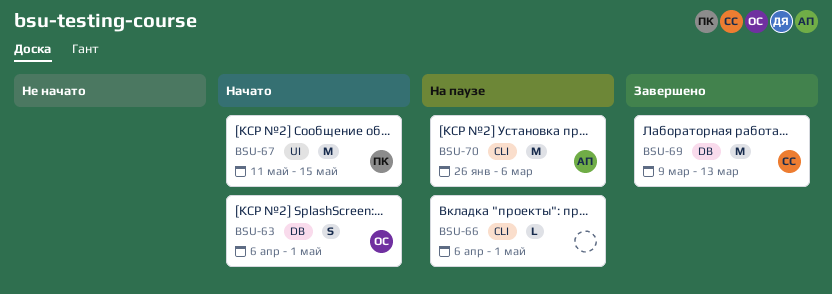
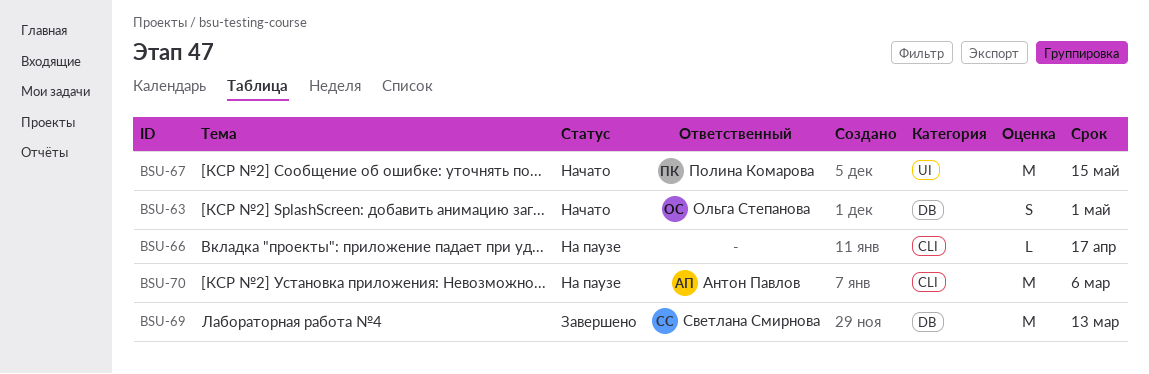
BSU-66, due: May 1 -> Apr 17

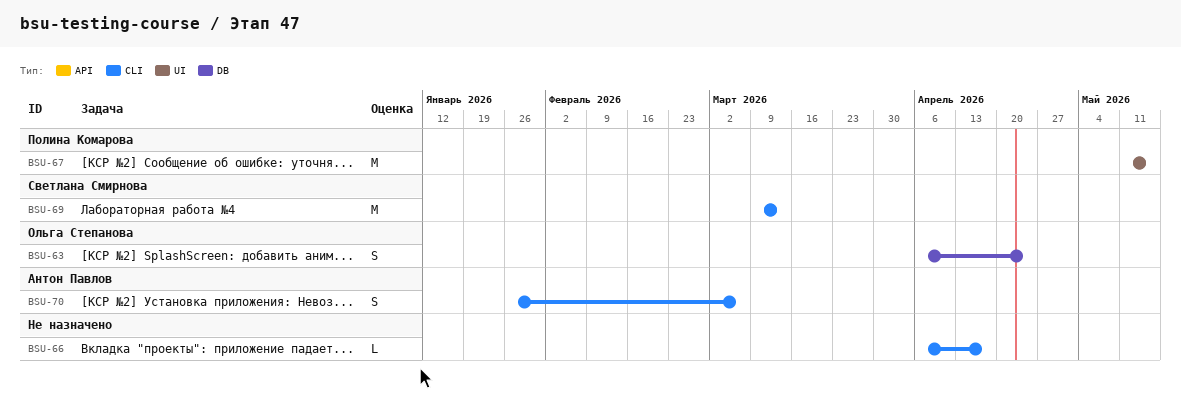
BSU-63, due: May 1 -> Apr 24
BSU-69, label: DB -> CLI
BSU-70, estimate: M -> S

